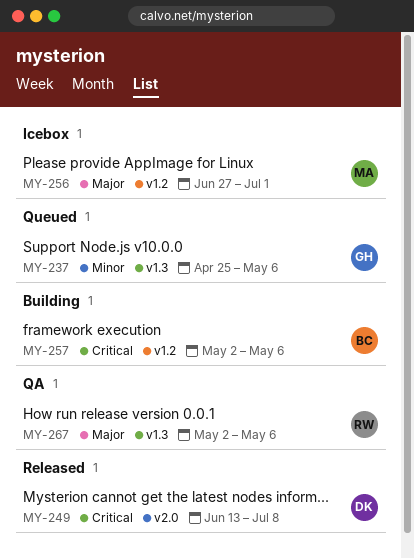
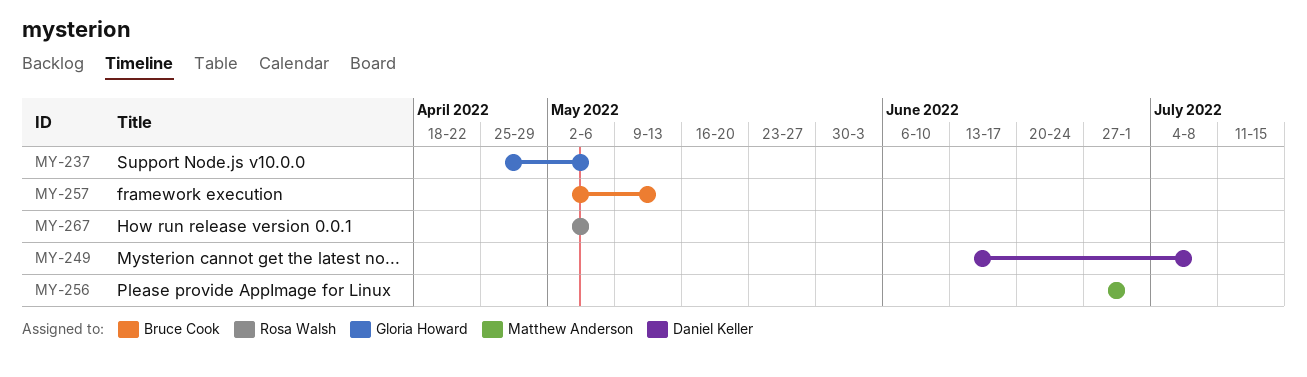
MY-257, due: May 6 -> May 13

